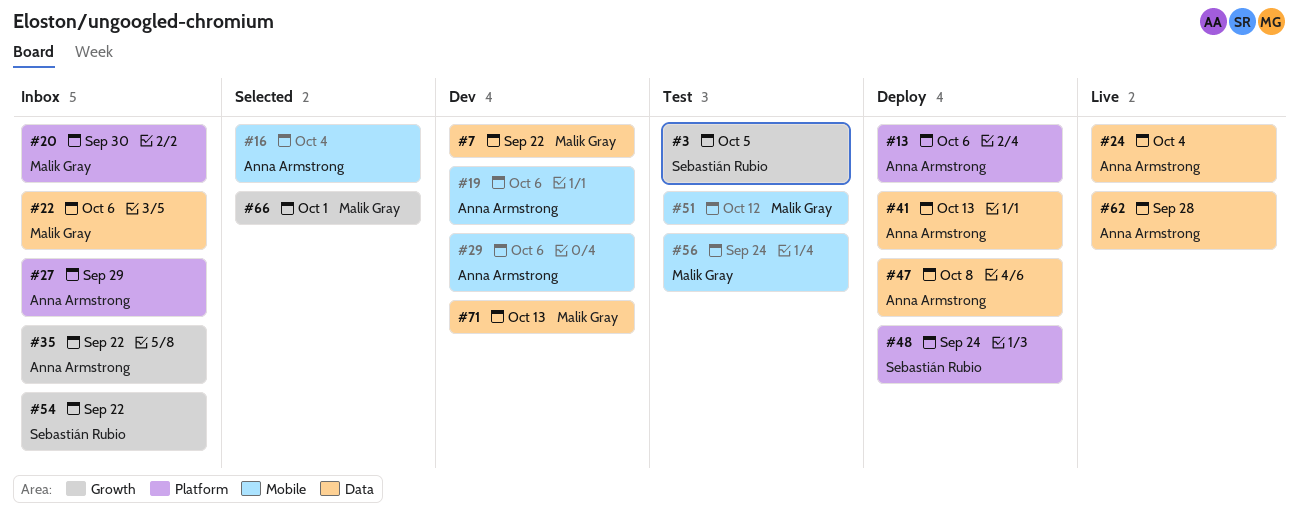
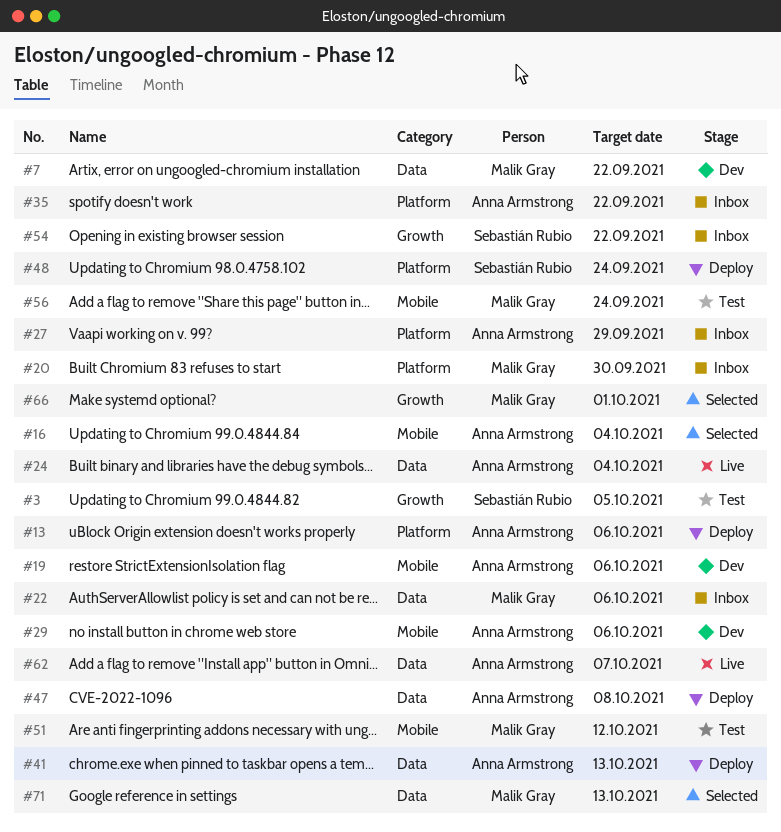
#35, label: Growth -> Platform
#62, due: Sep 28 -> Oct 7
#71, status: Dev -> Selected

